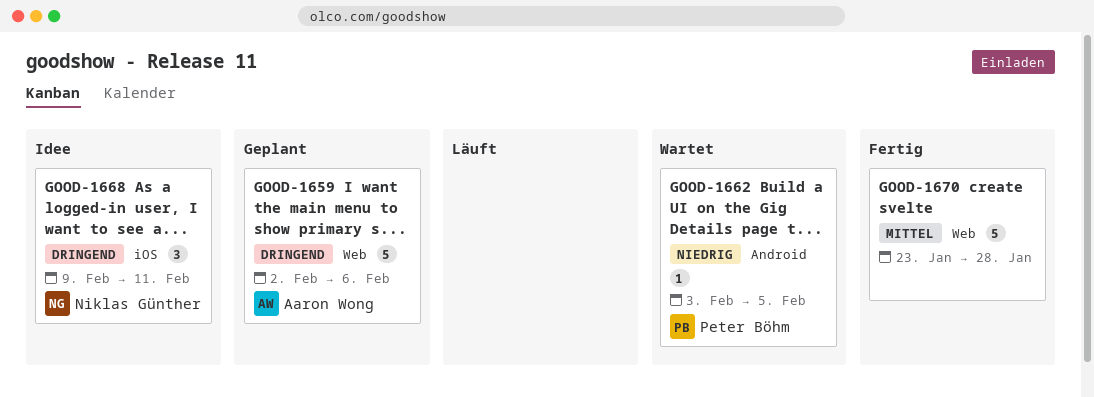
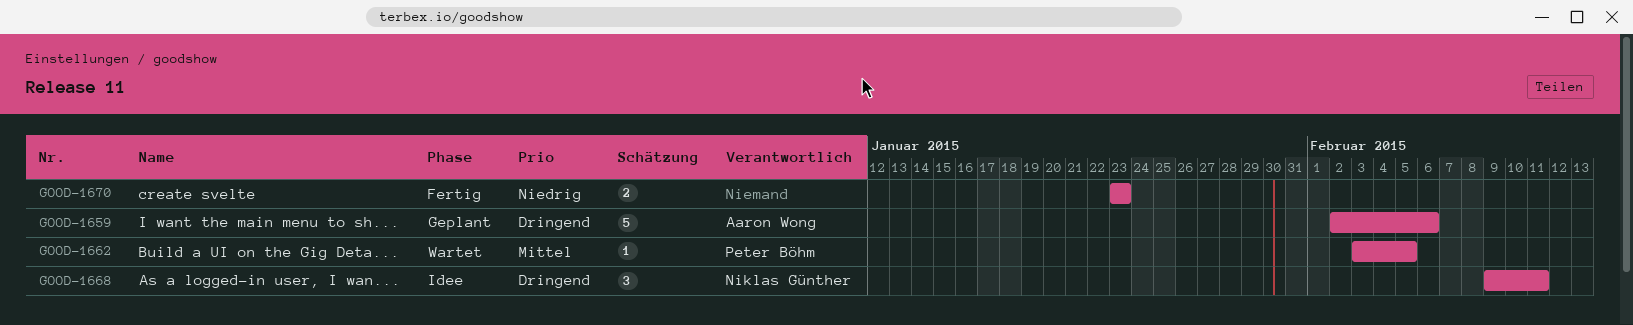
GOOD-1662, priority: Niedrig -> Mittel
GOOD-1670, priority: Mittel -> Niedrig
GOOD-1670, estimate: 5 -> 2
GOOD-1670, due: Jan 28 -> Jan 23

